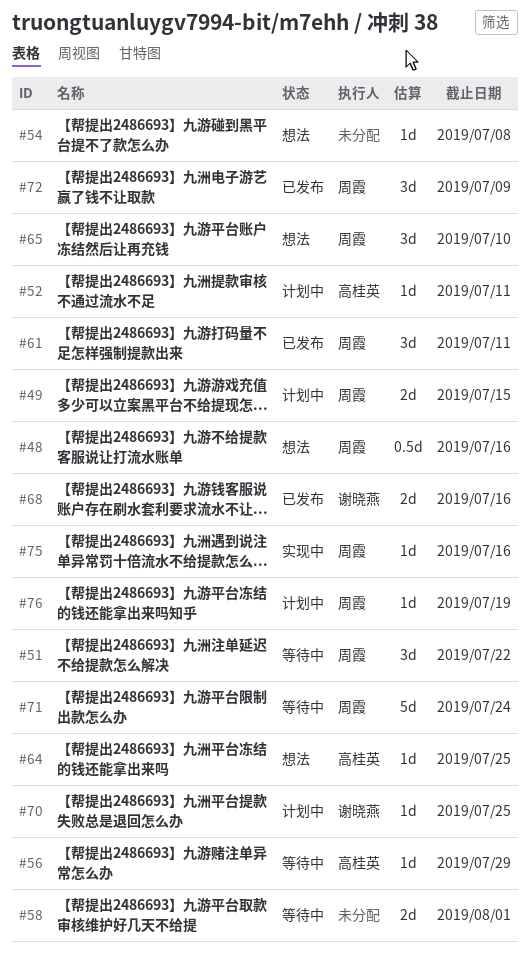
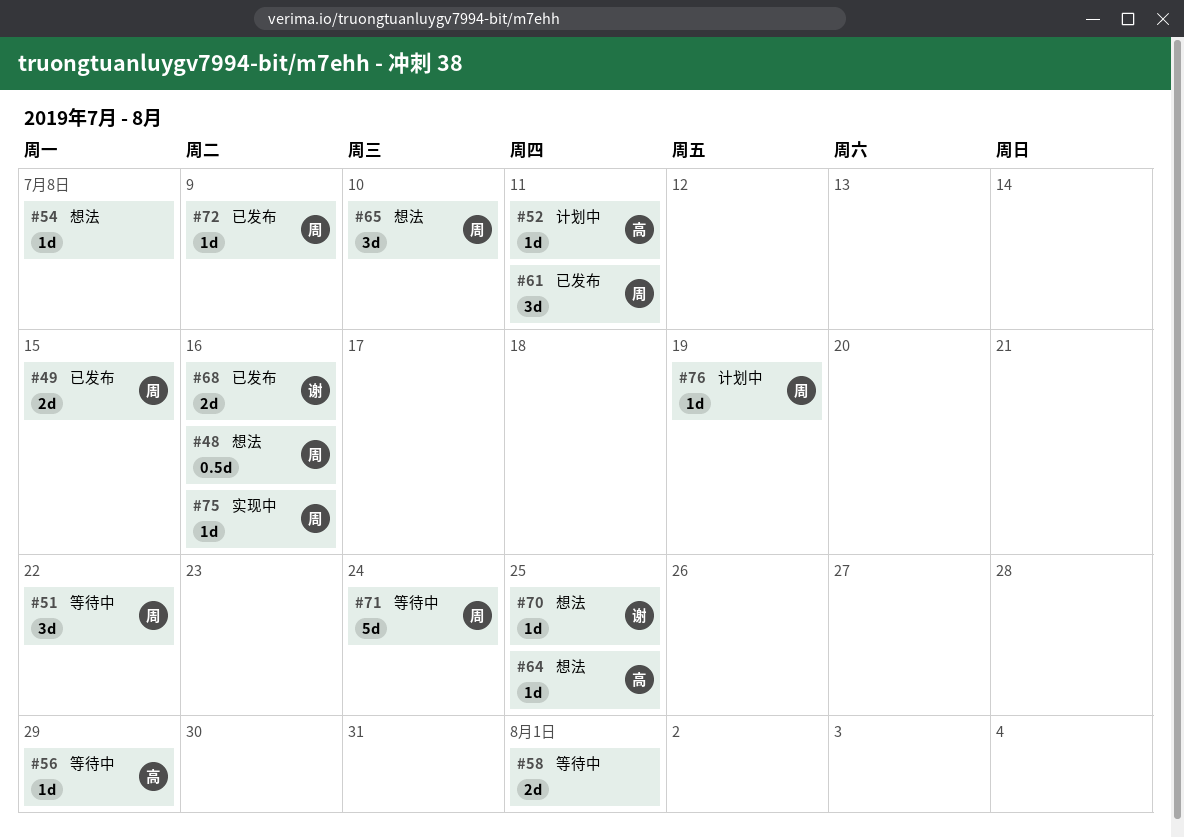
#49, status: 计划中 -> 已发布
#70, status: 计划中 -> 想法
#72, estimate: 3d -> 1d

